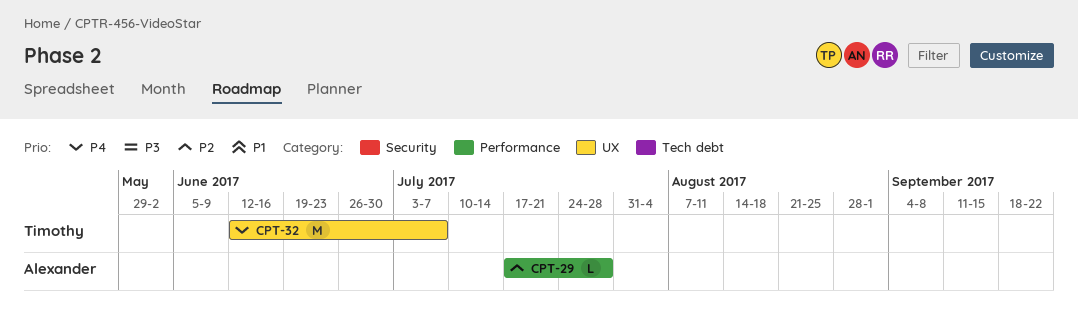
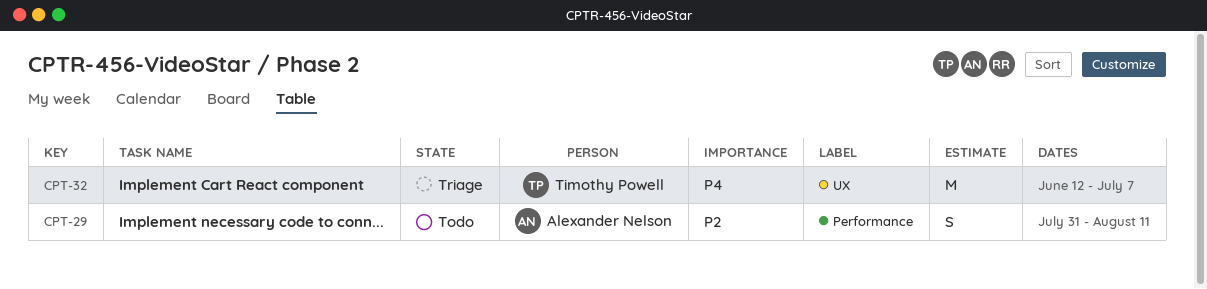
CPT-29, estimate: L -> S
CPT-29, start: Jul 17 -> Jul 31
CPT-29, due: Jul 28 -> Aug 11

